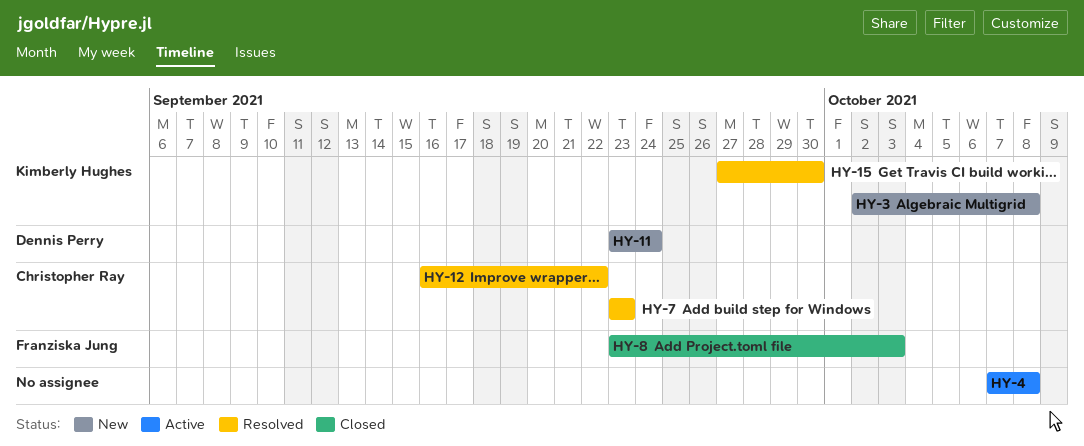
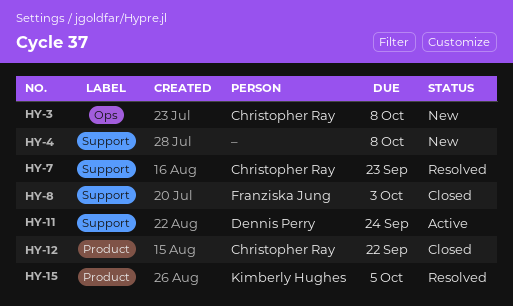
HY-3, owner: Kimberly Hughes -> Christopher Ray
HY-4, status: Active -> New
HY-11, status: New -> Active
HY-12, status: Resolved -> Closed
HY-15, due: Sep 30 -> Oct 5

